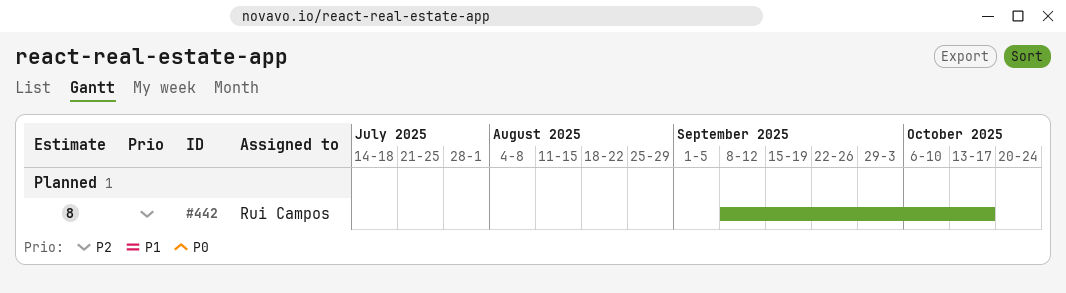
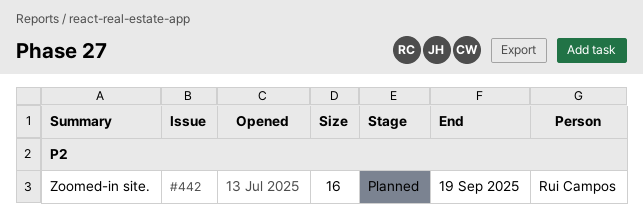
#442, estimate: 8 -> 16
#442, due: Oct 17 -> Sep 19

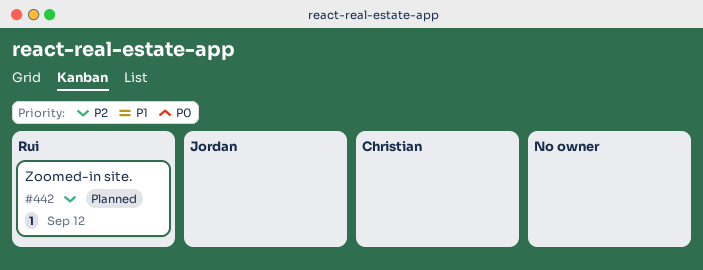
#442, estimate: 16 -> 1
#442, due: Sep 19 -> Sep 12

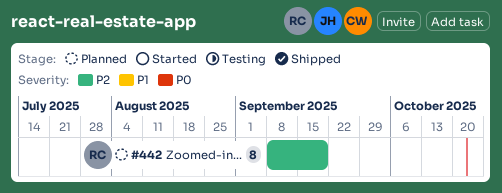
#442, estimate: 1 -> 8
#442, due: Sep 12 -> Sep 19

